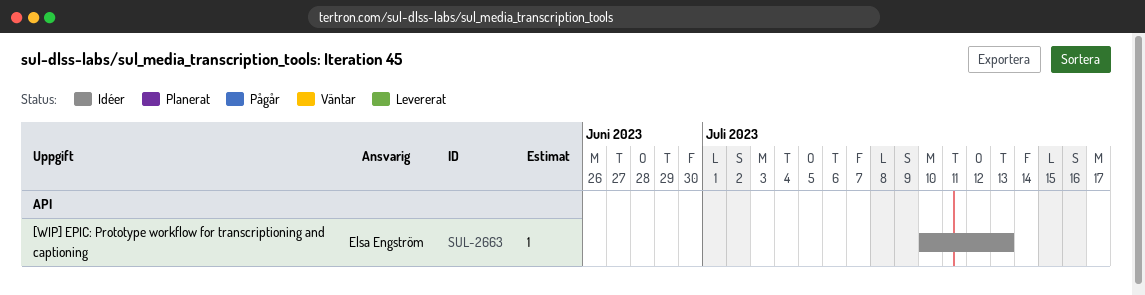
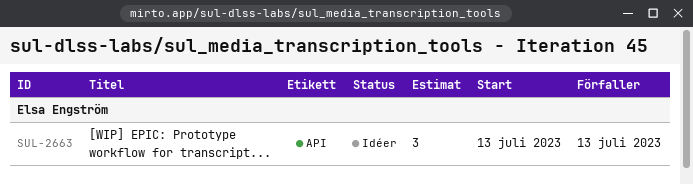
SUL-2663, estimate: 1 -> 3
SUL-2663, start: Jul 10 -> Jul 13

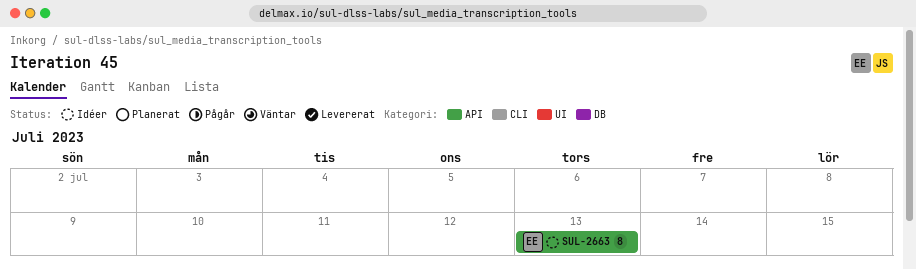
SUL-2663, estimate: 3 -> 8

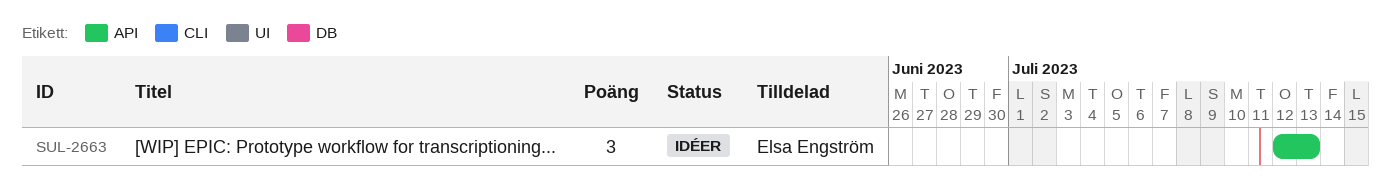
SUL-2663, estimate: 8 -> 3
SUL-2663, start: Jul 13 -> Jul 12

